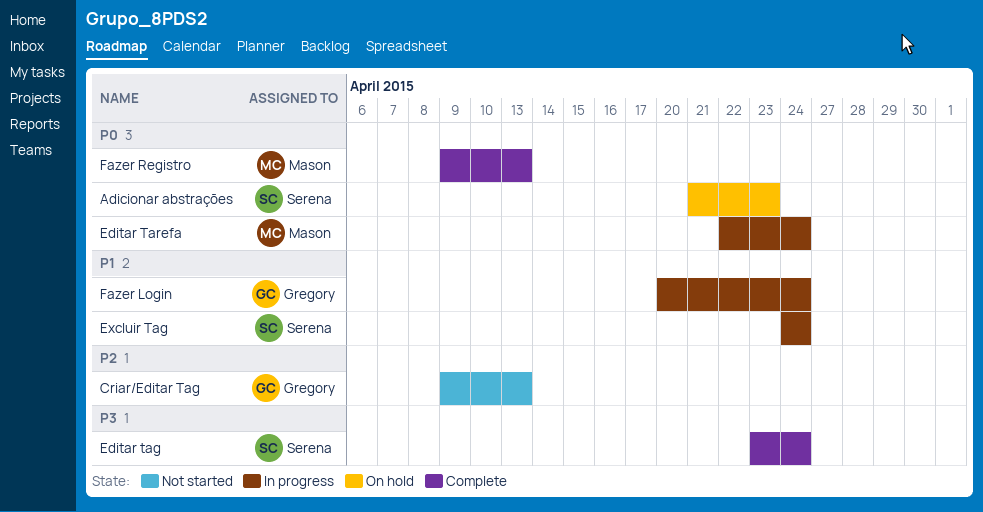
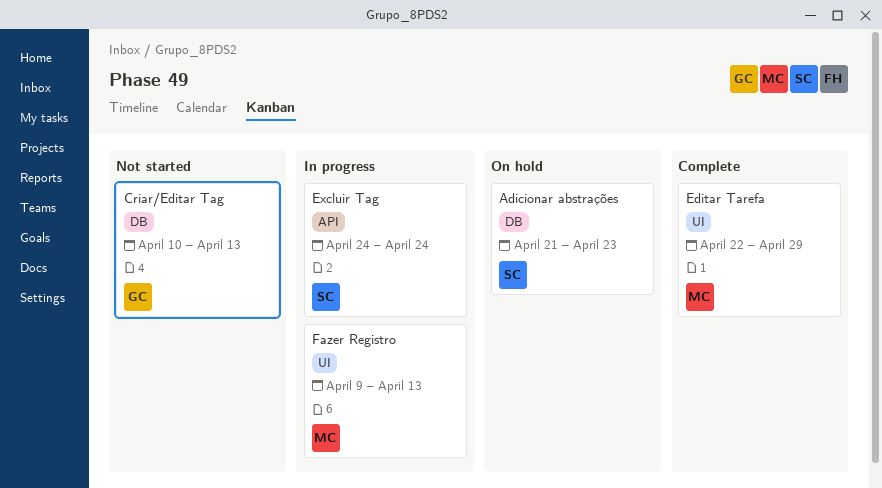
Criar/Editar Tag, start: Apr 9 -> Apr 10
Editar tag: present -> none
Editar Tarefa, status: In progress -> Complete
Editar Tarefa, due: Apr 24 -> Apr 29
Fazer Login: present -> none
Fazer Registro, status: Complete -> In progress

